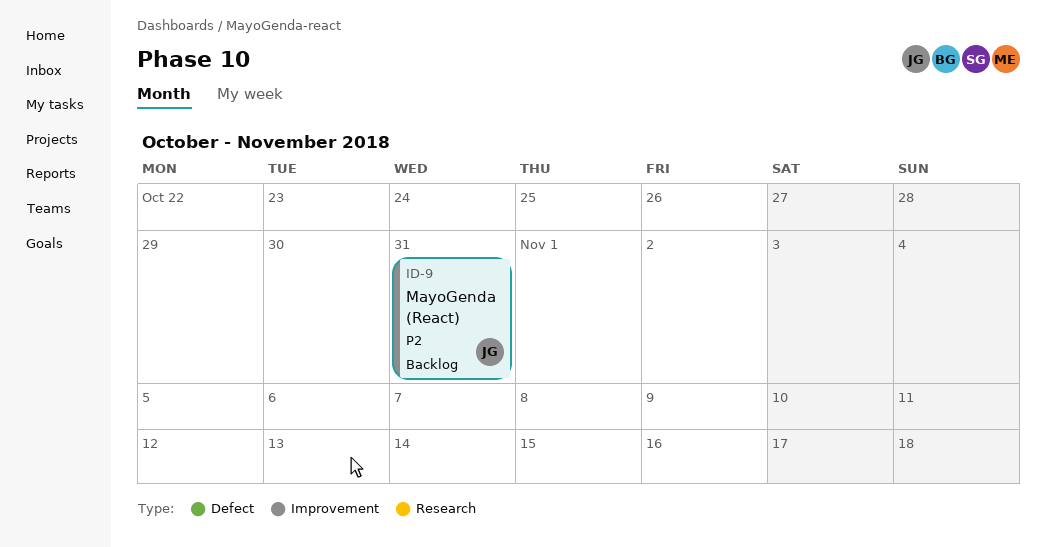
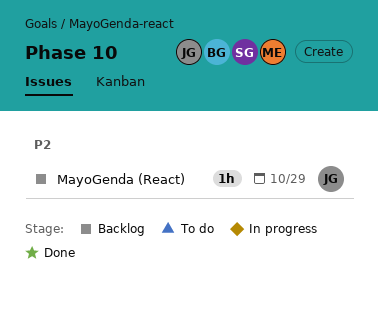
MayoGenda (React), due: Oct 31 -> Oct 29

